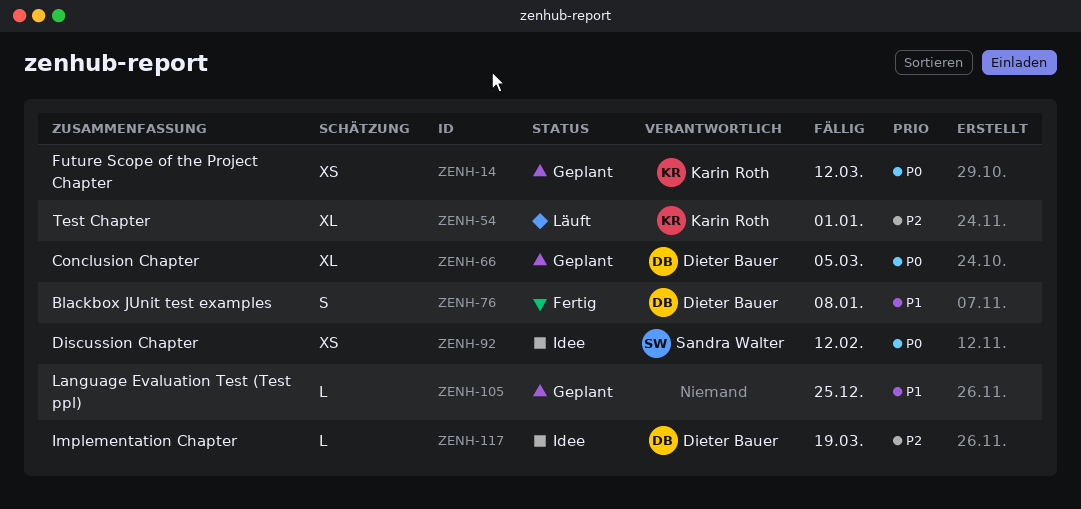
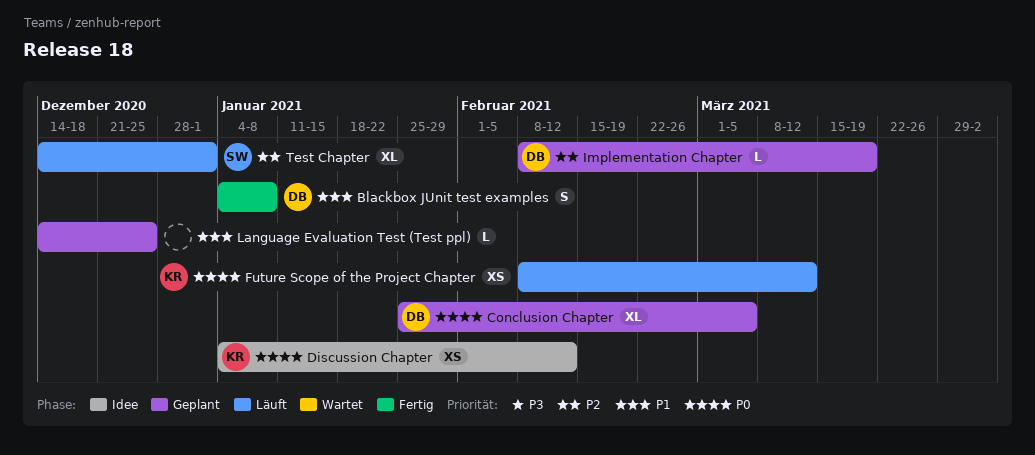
Discussion Chapter, owner: Sandra Walter -> Karin Roth
Future Scope of the Project Chapter, status: Geplant -> Läuft
Implementation Chapter, status: Idee -> Geplant
Test Chapter, owner: Karin Roth -> Sandra Walter

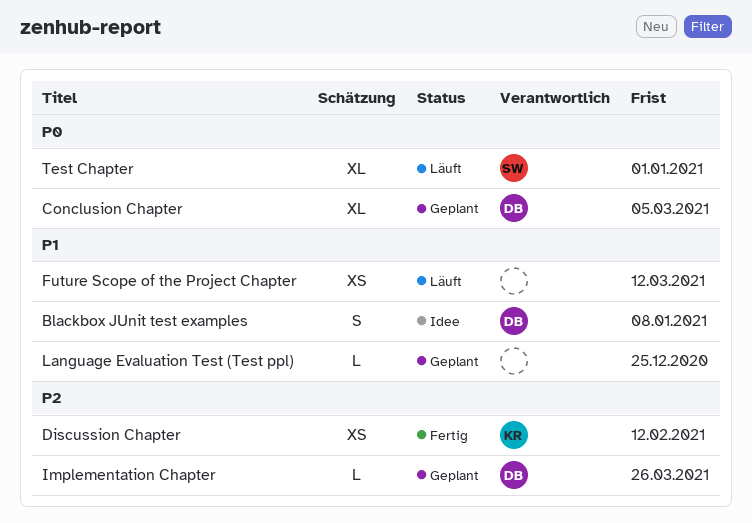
Blackbox JUnit test examples, status: Fertig -> Idee
Discussion Chapter, status: Idee -> Fertig
Discussion Chapter, priority: P0 -> P2
Future Scope of the Project Chapter, owner: KR -> none
Future Scope of the Project Chapter, priority: P0 -> P1
Implementation Chapter, due: Mar 19 -> Mar 26
Test Chapter, priority: P2 -> P0

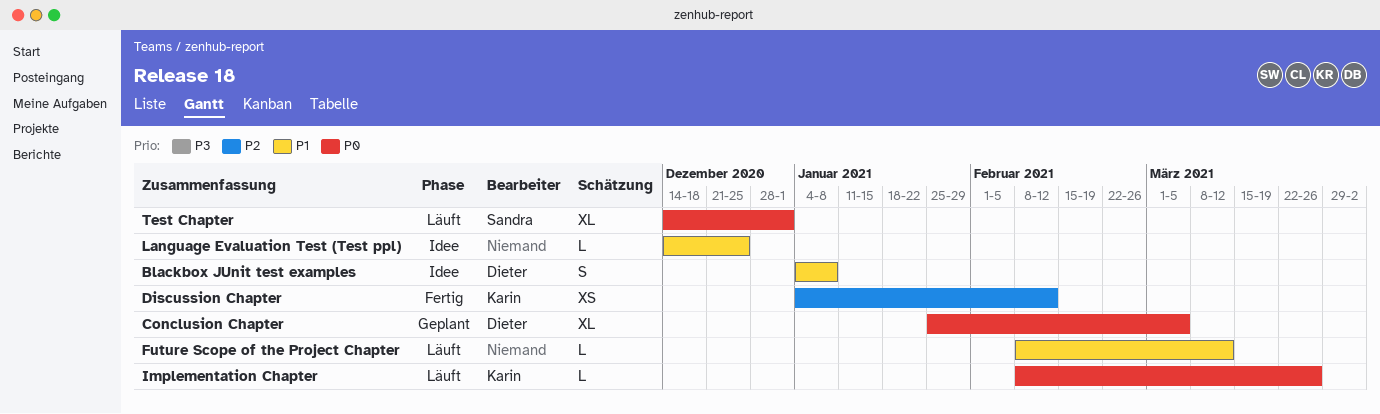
Future Scope of the Project Chapter, estimate: XS -> L
Implementation Chapter, status: Geplant -> Läuft
Implementation Chapter, owner: Dieter -> Karin
Implementation Chapter, priority: P2 -> P0
Language Evaluation Test (Test ppl), status: Geplant -> Idee

